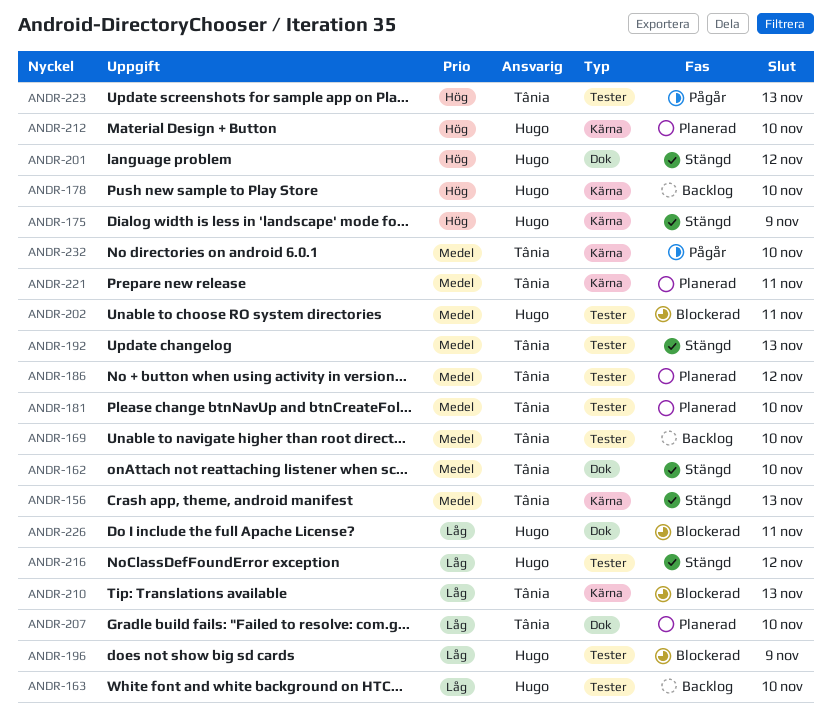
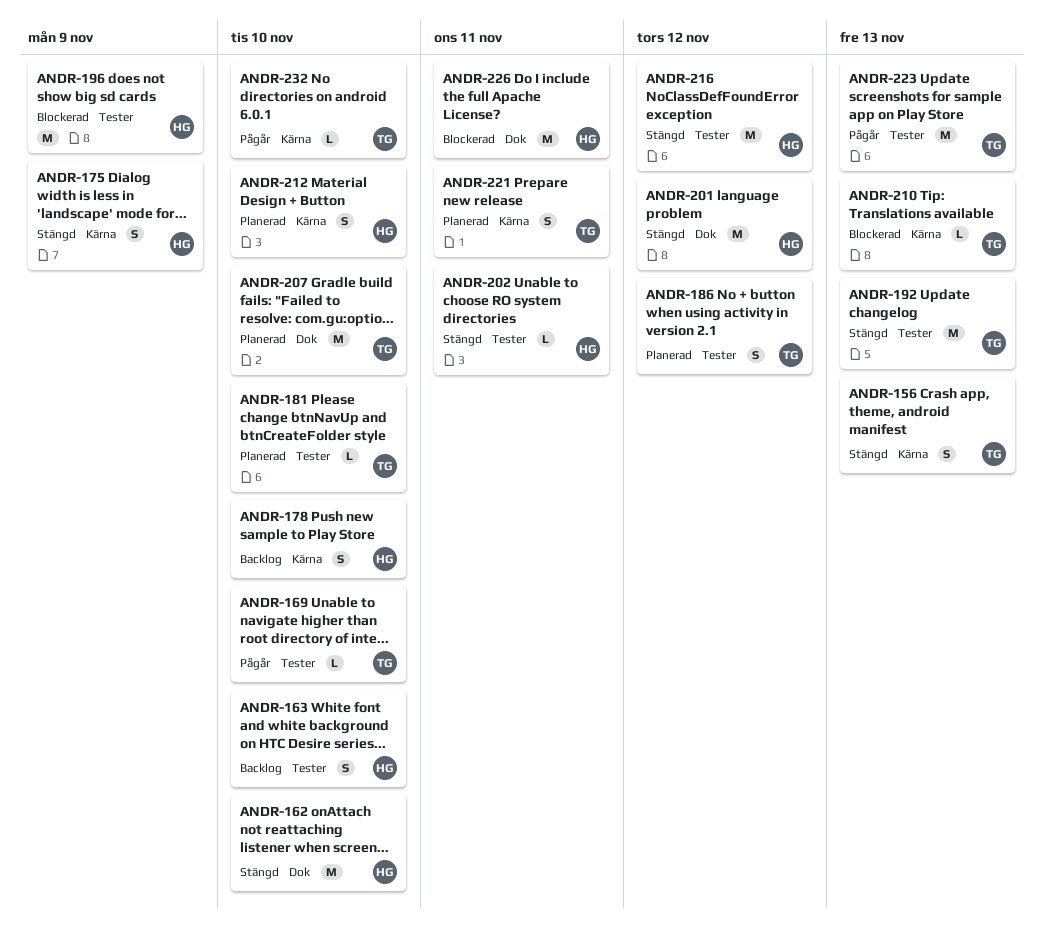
ANDR-162, owner: Tânia -> Hugo
ANDR-169, status: Backlog -> Pågår
ANDR-202, status: Blockerad -> Stängd

